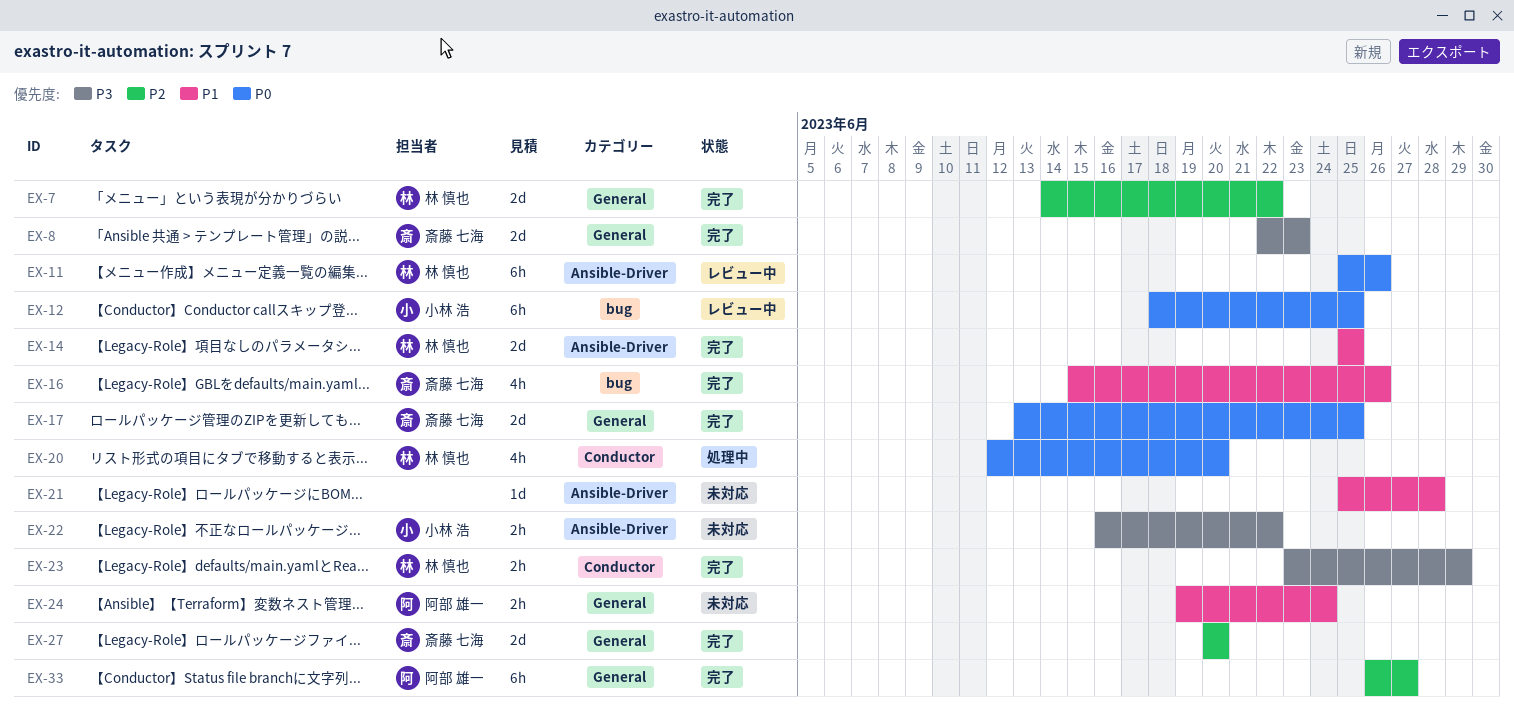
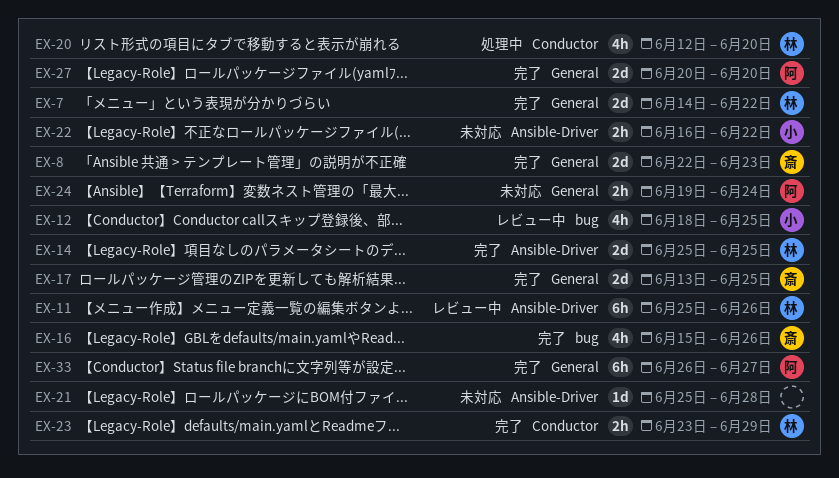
EX-12, estimate: 6h -> 4h
EX-27, owner: 斎藤 七海 -> 阿部 雄一

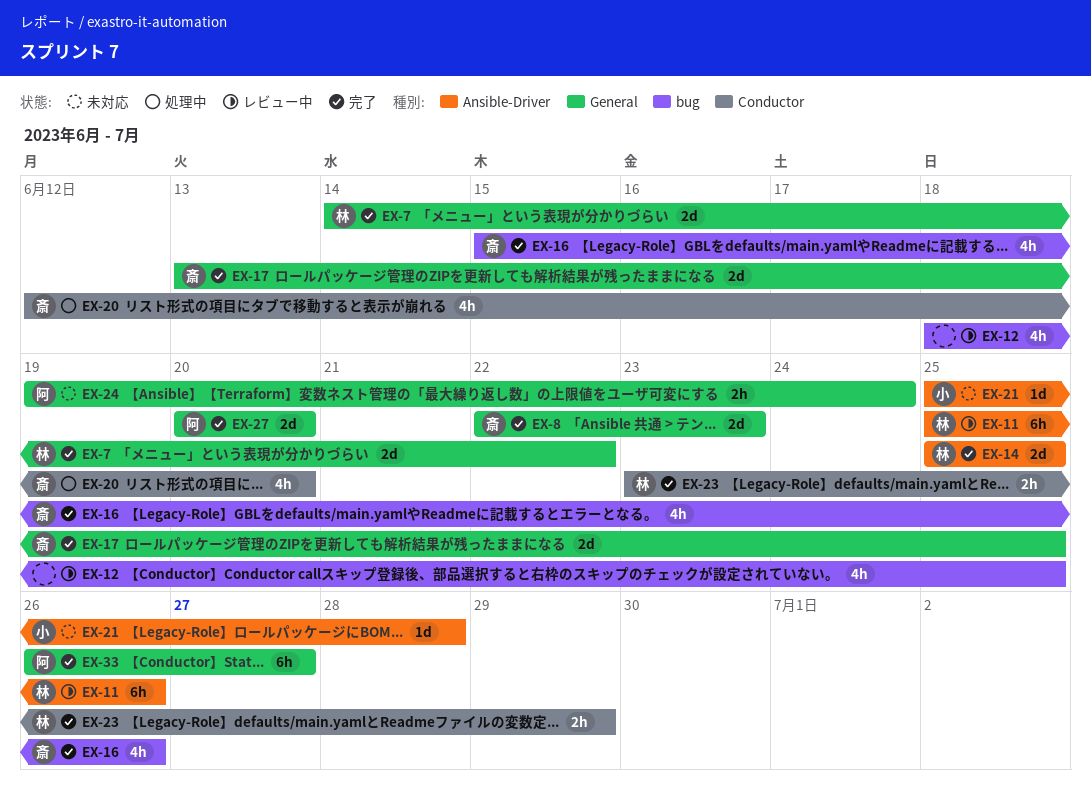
EX-12, owner: 小 -> none
EX-20, owner: 林 -> 斎
EX-21, owner: none -> 小
EX-22: present -> none

